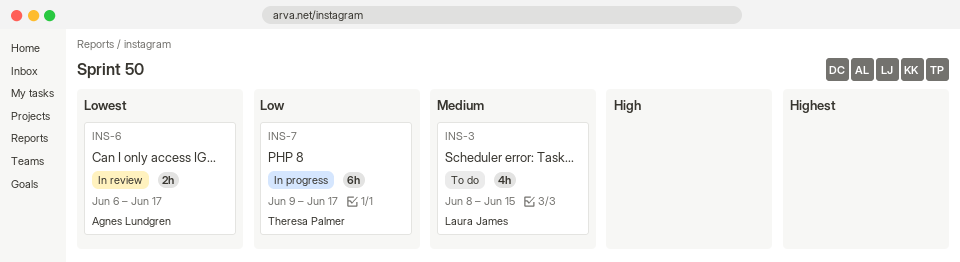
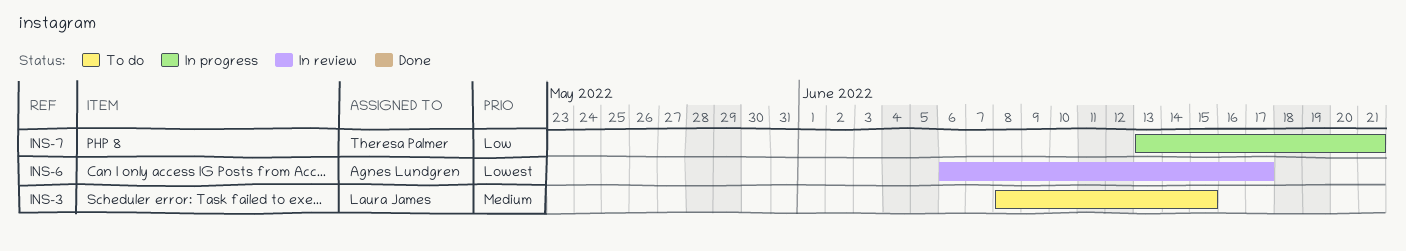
INS-7, start: Jun 9 -> Jun 13
INS-7, due: Jun 17 -> Jun 21

